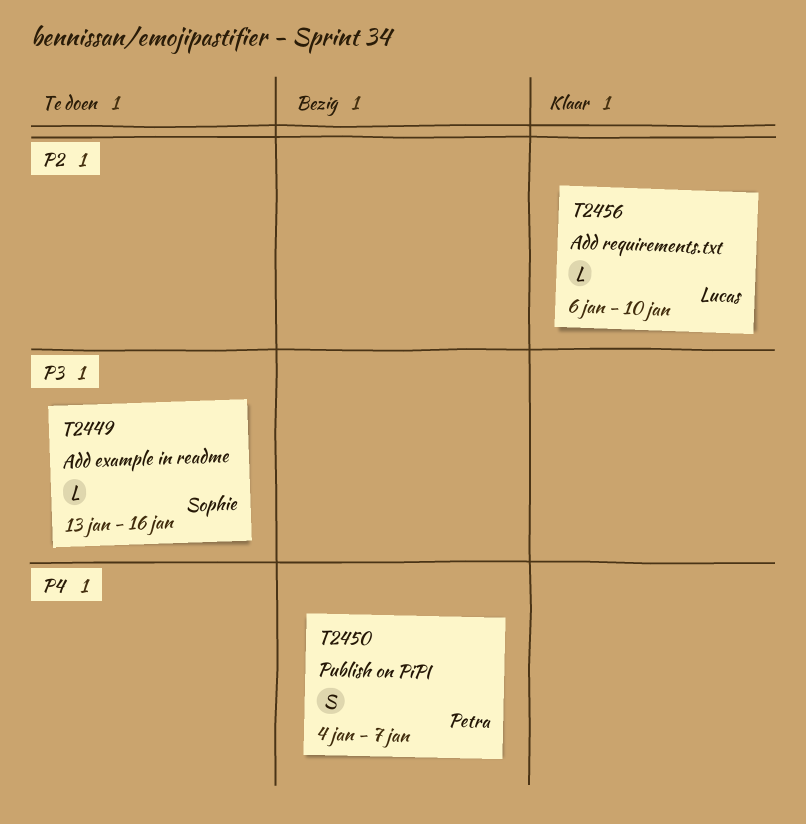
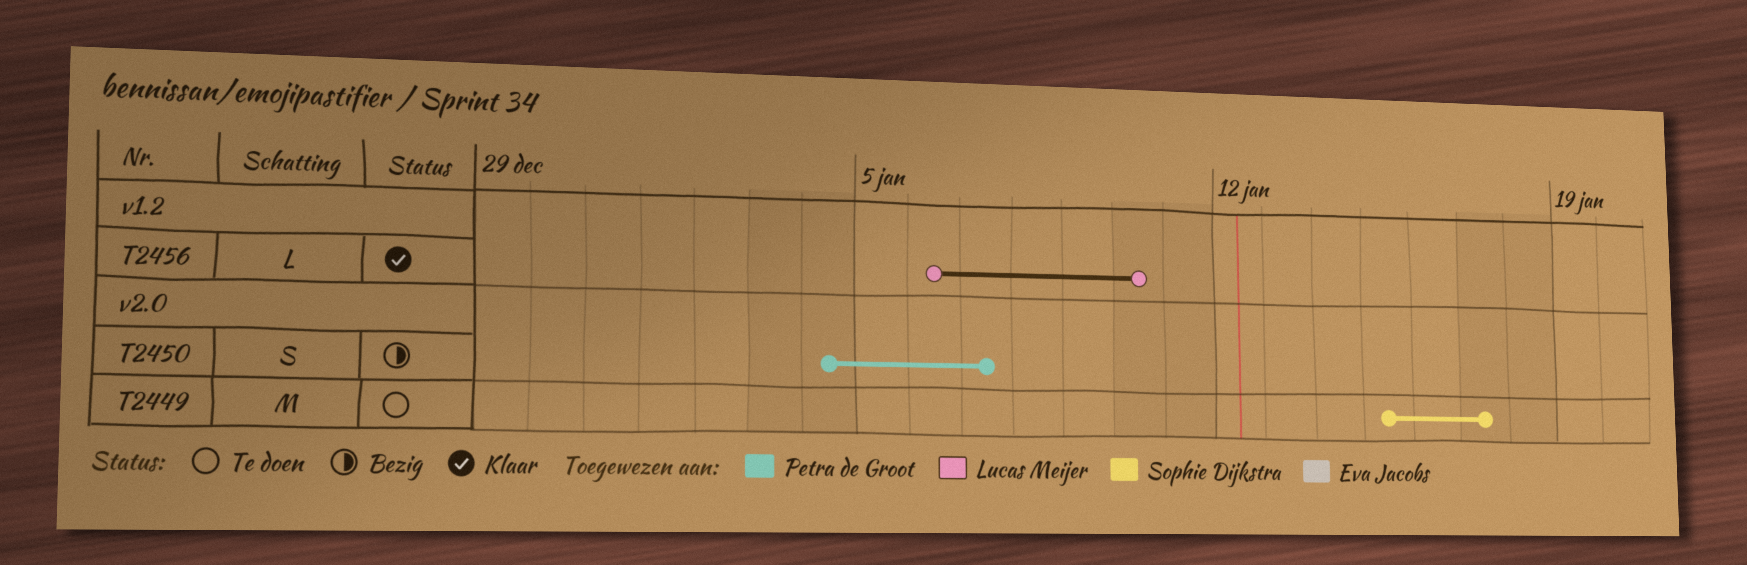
T2449, estimate: L -> M
T2449, start: Jan 13 -> Jan 15
T2449, due: Jan 16 -> Jan 17

